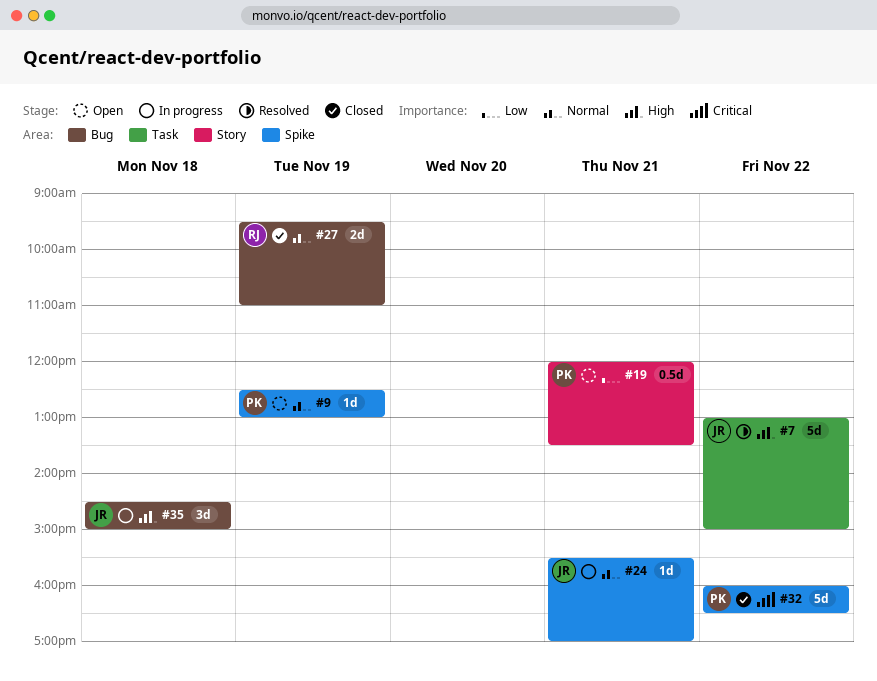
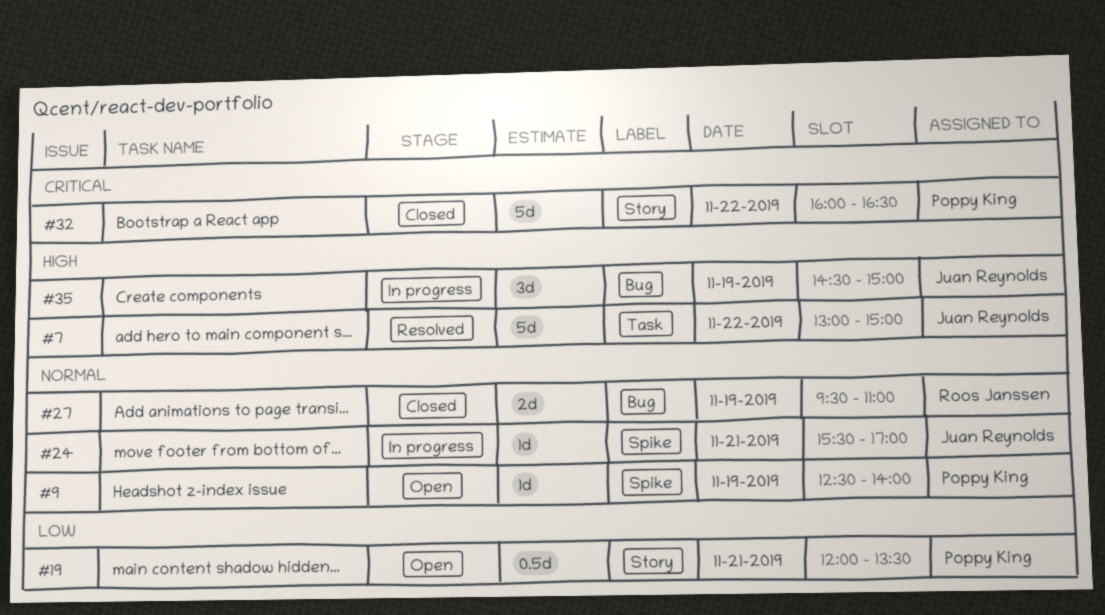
#9, ends: 13:00 -> 14:00
#32, label: Spike -> Story
#35, day: Nov 18 -> Nov 19

